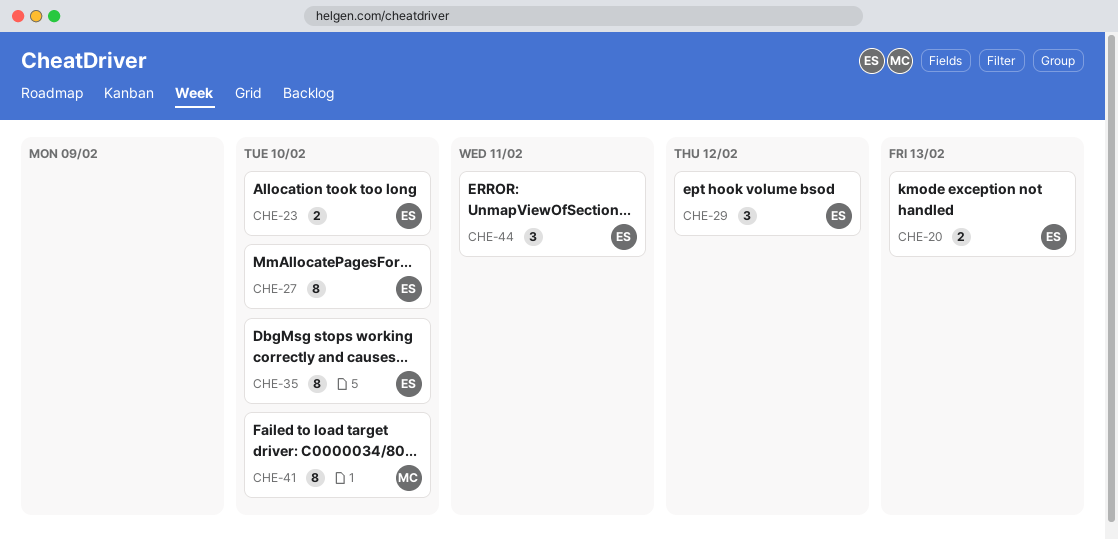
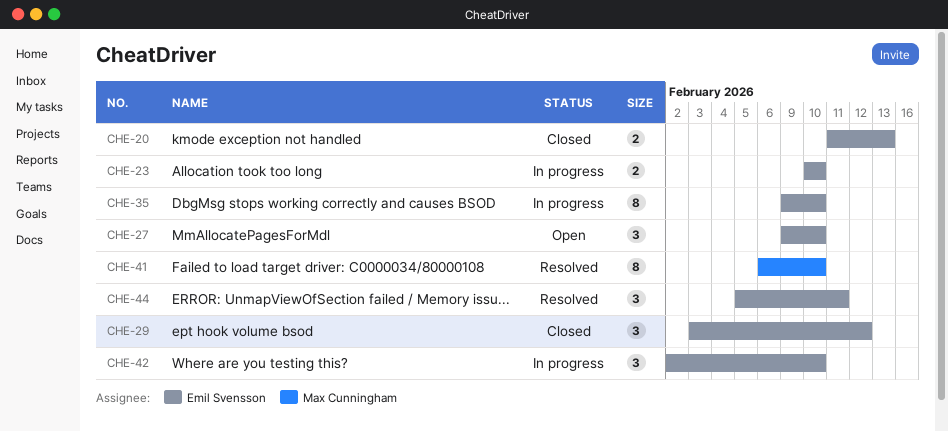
CHE-27, estimate: 8 -> 3
CHE-42: none -> present

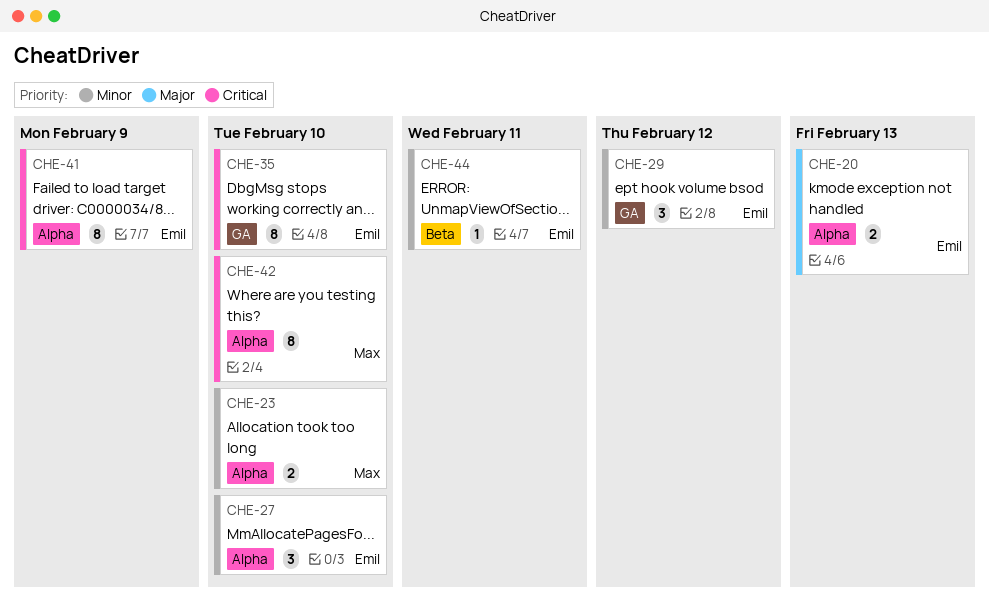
CHE-23, owner: Emil Svensson -> Max Cunningham
CHE-41, owner: Max Cunningham -> Emil Svensson
CHE-41, due: Feb 10 -> Feb 9
CHE-42, owner: Emil Svensson -> Max Cunningham
CHE-42, estimate: 3 -> 8
CHE-44, estimate: 3 -> 1

